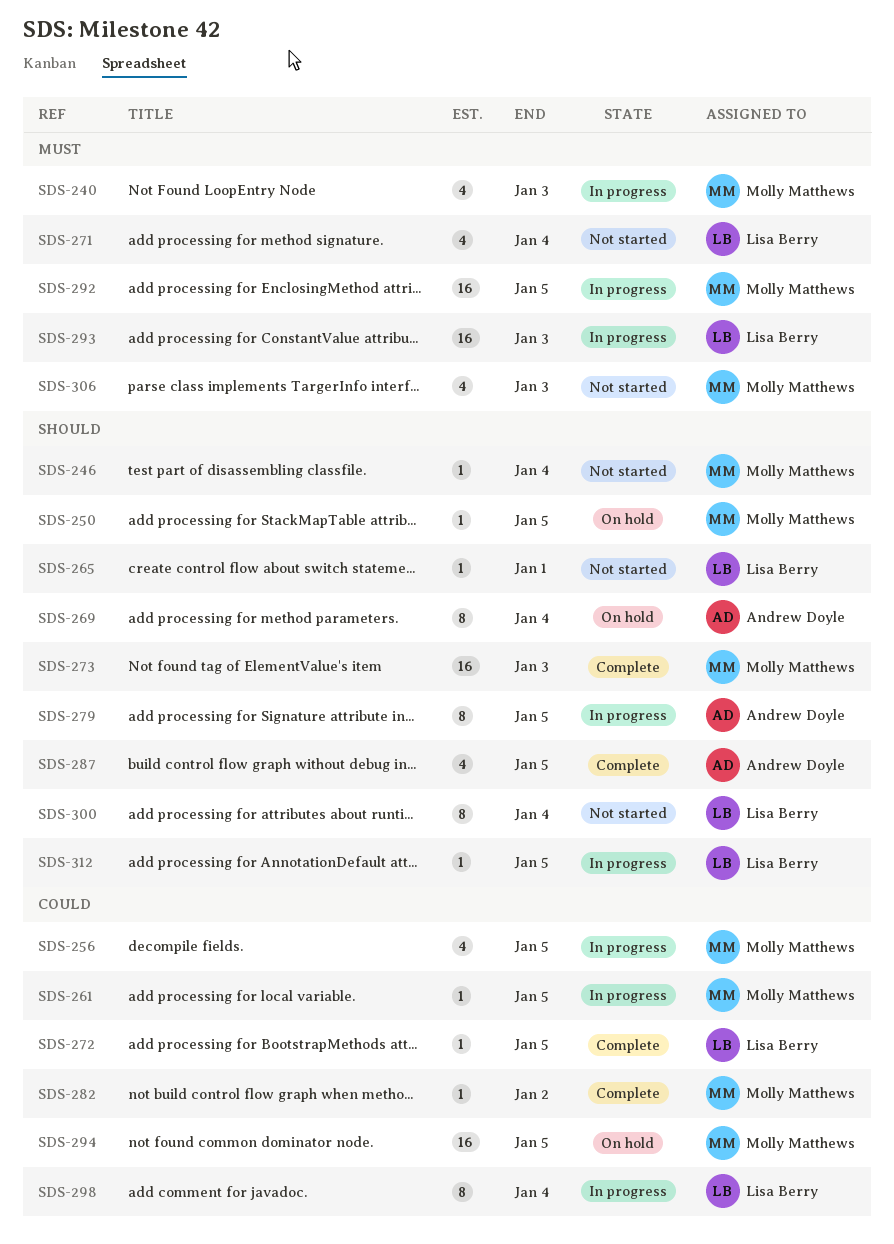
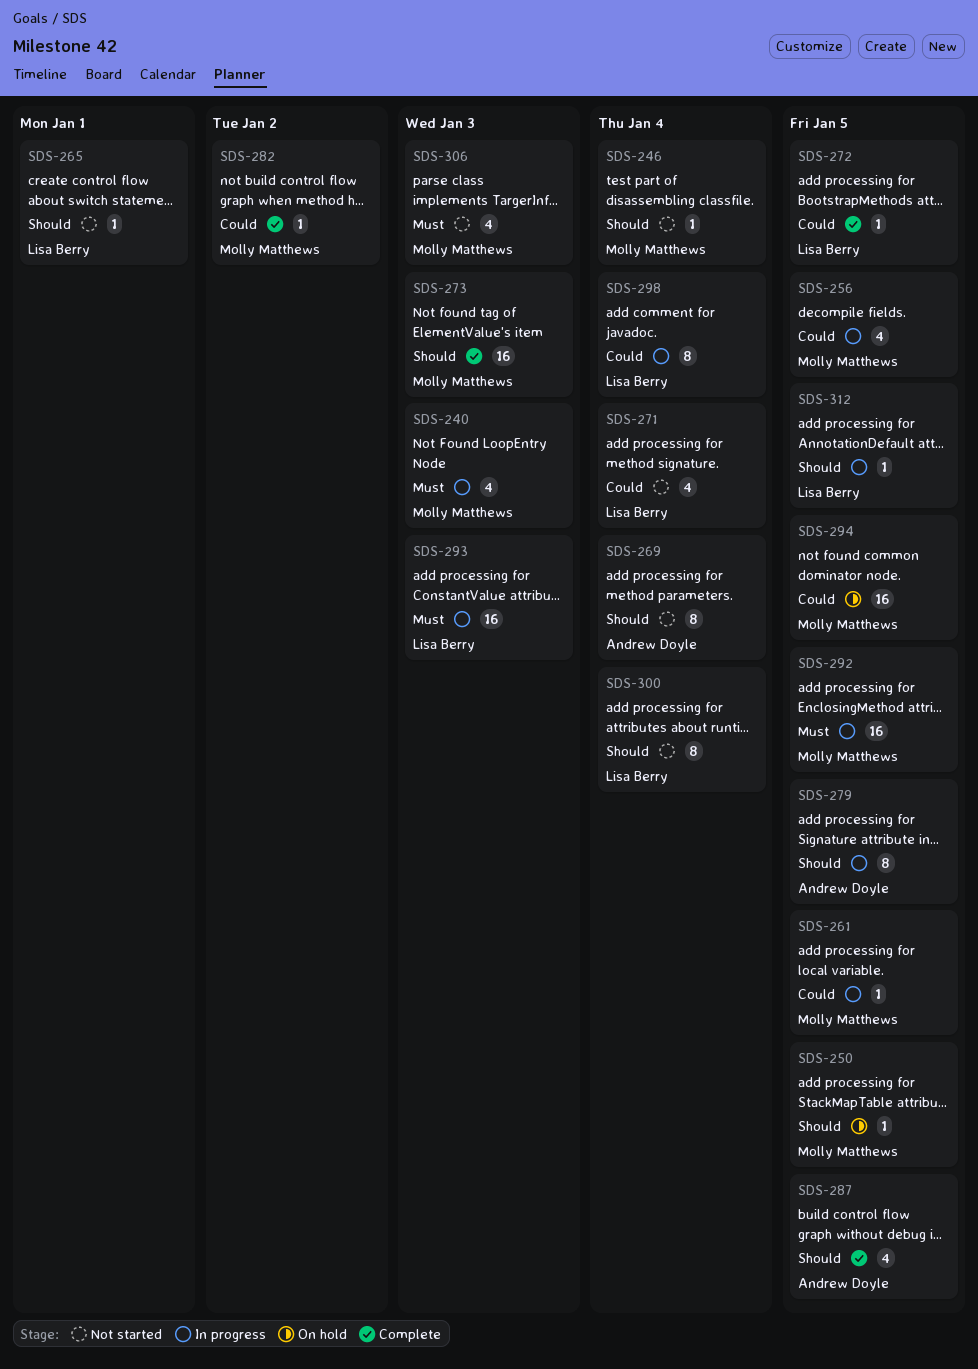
SDS-269, status: On hold -> Not started
SDS-271, priority: Must -> Could

